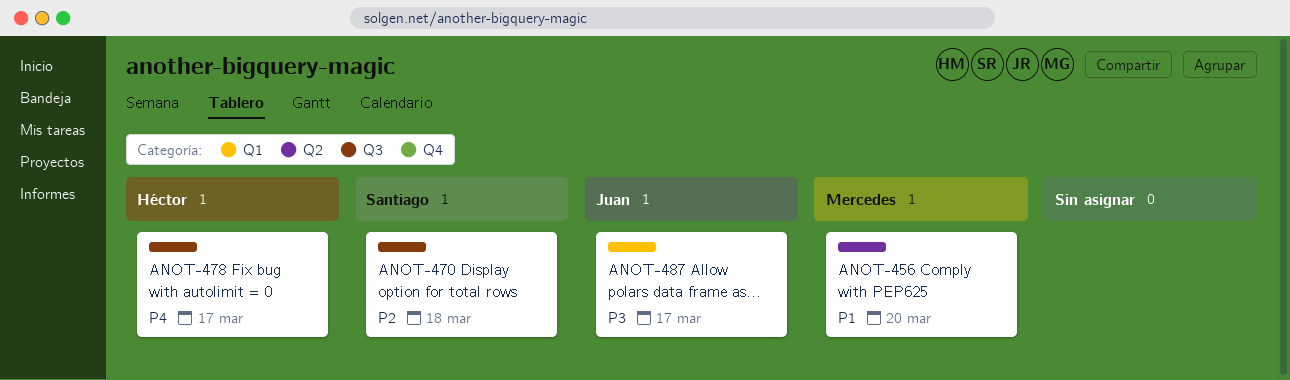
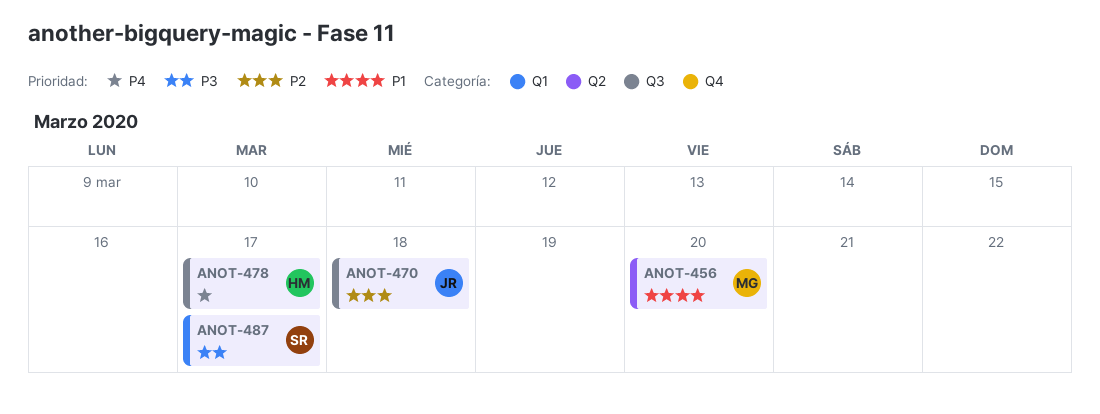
ANOT-470, owner: Santiago -> Juan
ANOT-487, owner: Juan -> Santiago

